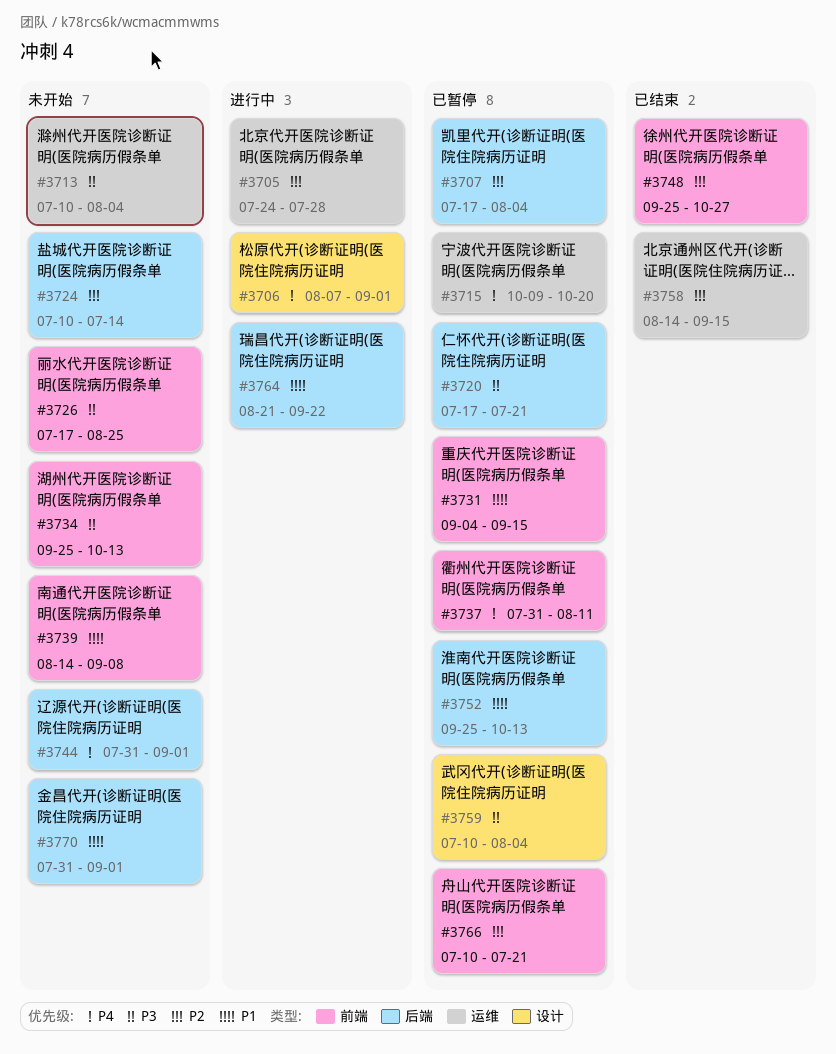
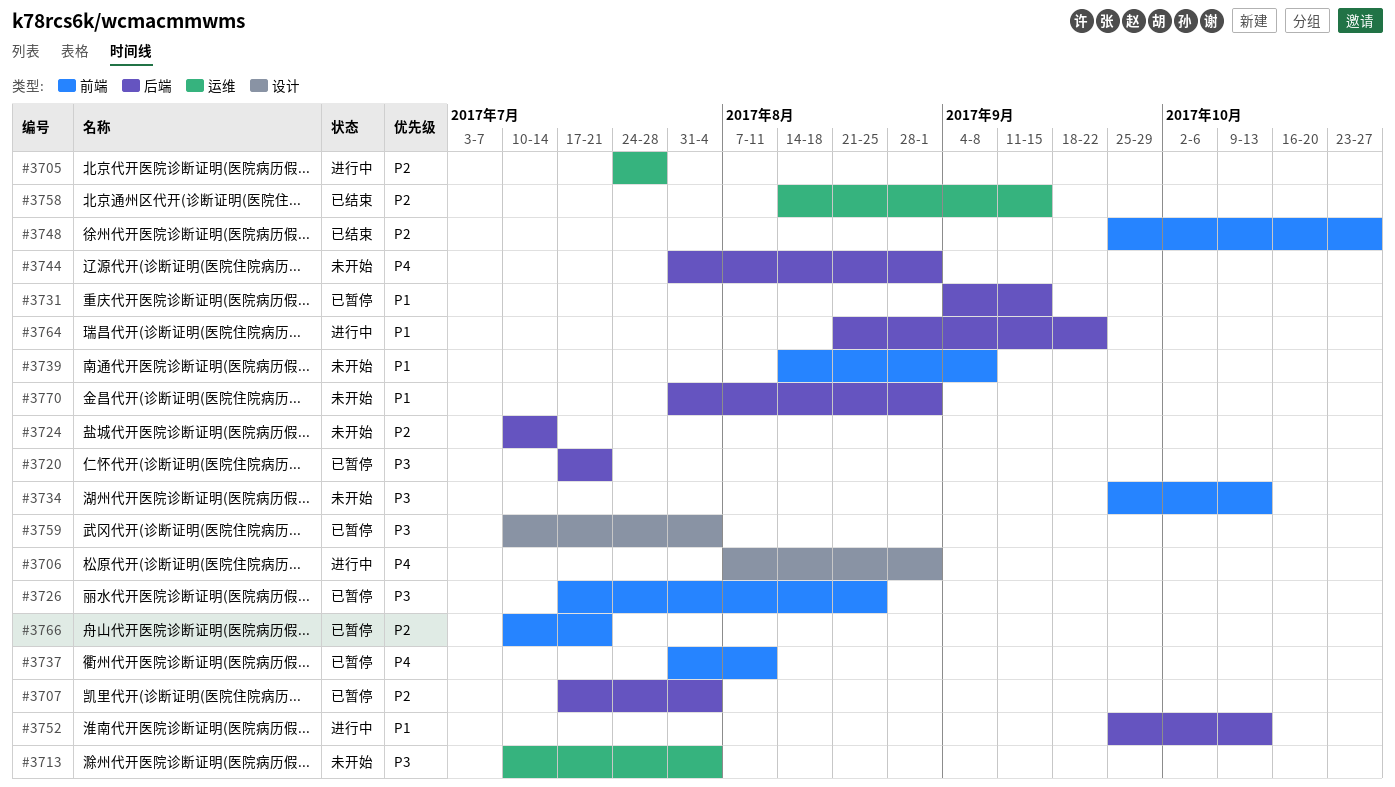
#3715: present -> none
#3726, status: 未开始 -> 已暂停
#3731, label: 前端 -> 后端
#3752, status: 已暂停 -> 进行中

